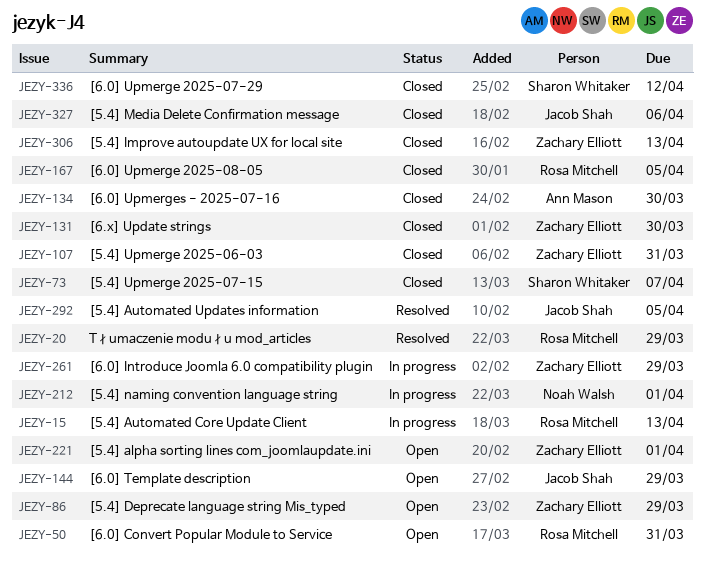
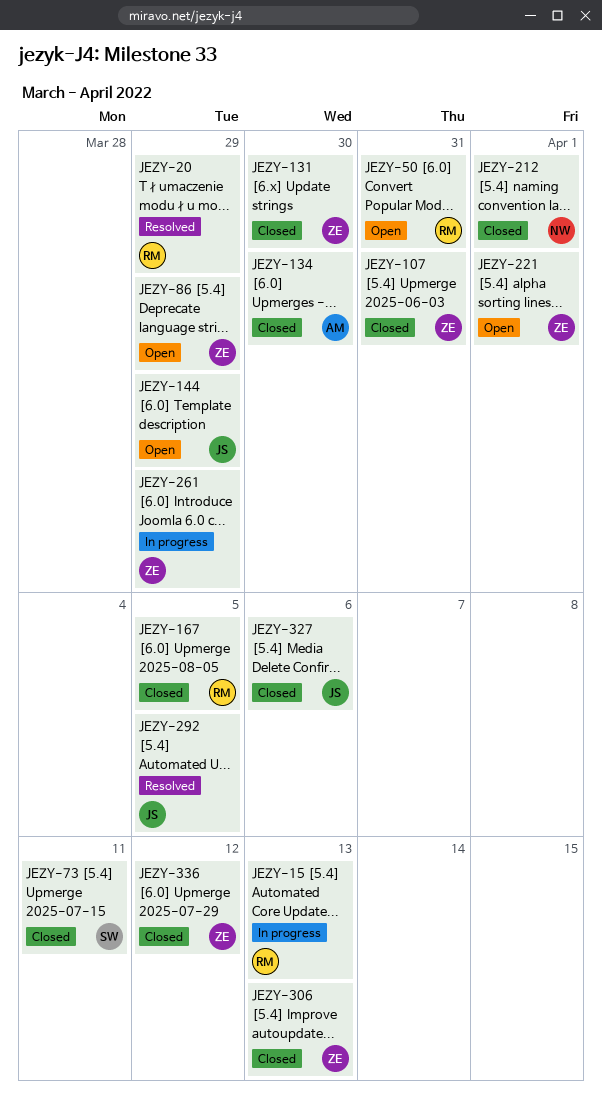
JEZY-73, due: Apr 7 -> Apr 11
JEZY-212, status: In progress -> Closed
JEZY-336, owner: Sharon Whitaker -> Zachary Elliott

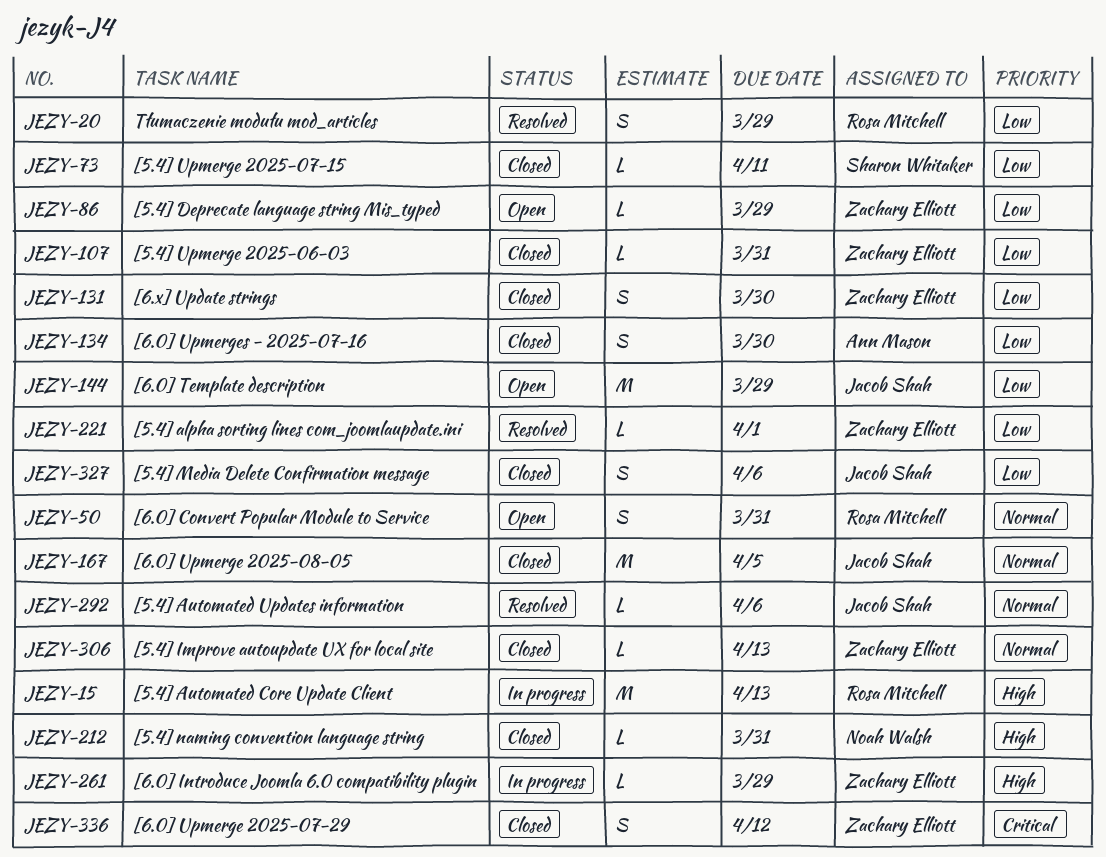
JEZY-167, owner: Rosa Mitchell -> Jacob Shah
JEZY-212, due: Apr 1 -> Mar 31
JEZY-221, status: Open -> Resolved
JEZY-292, due: Apr 5 -> Apr 6

